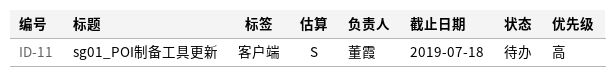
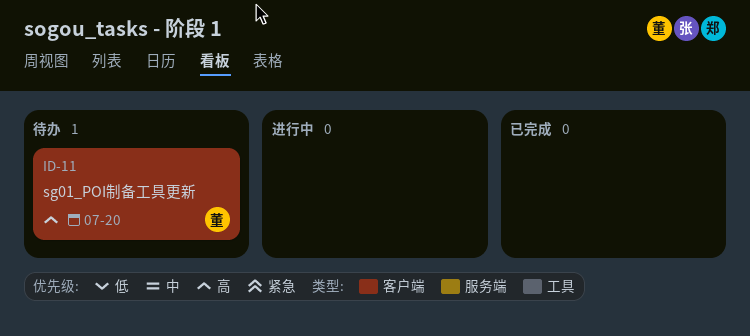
ID-11, due: Jul 18 -> Jul 20

